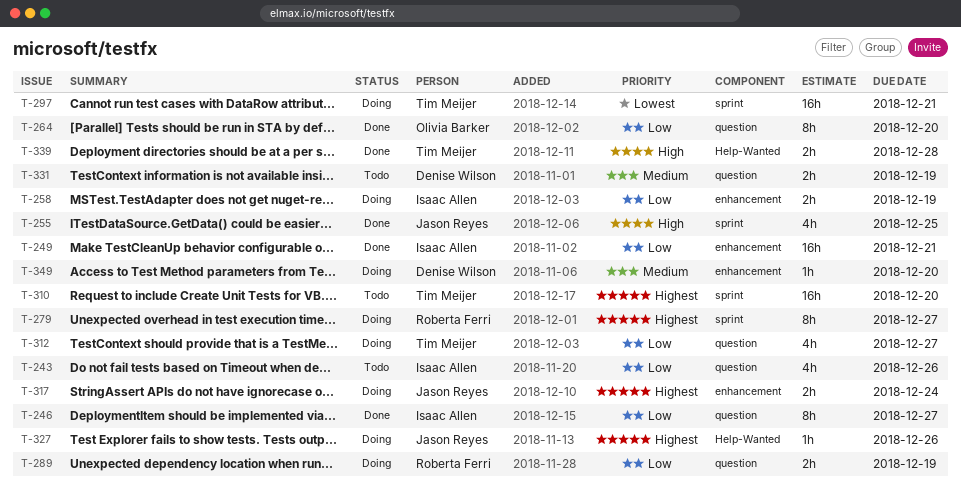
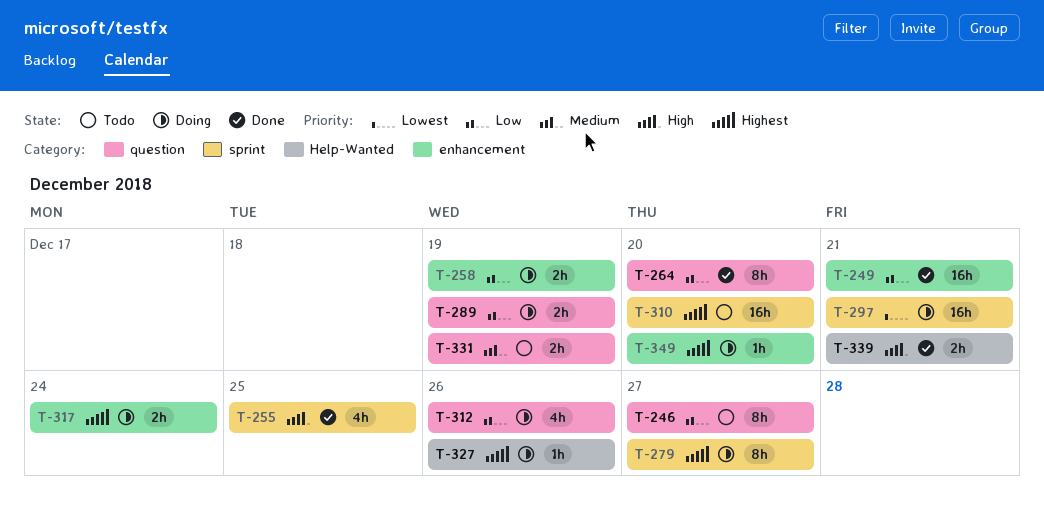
T-243: present -> none
T-246, status: Done -> Todo
T-312, due: Dec 27 -> Dec 26
T-339, due: Dec 28 -> Dec 21
T-349, priority: Medium -> Highest

